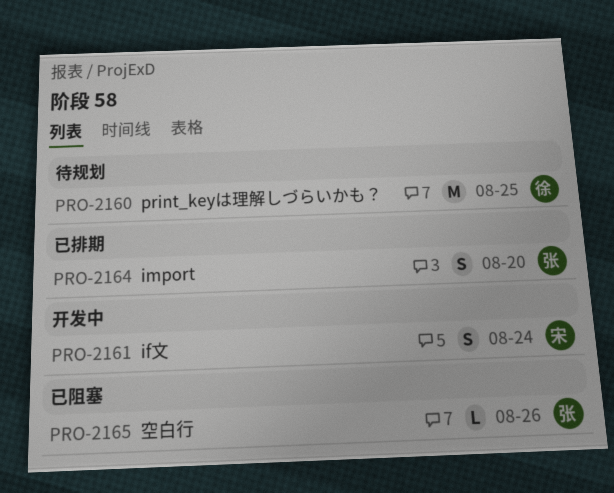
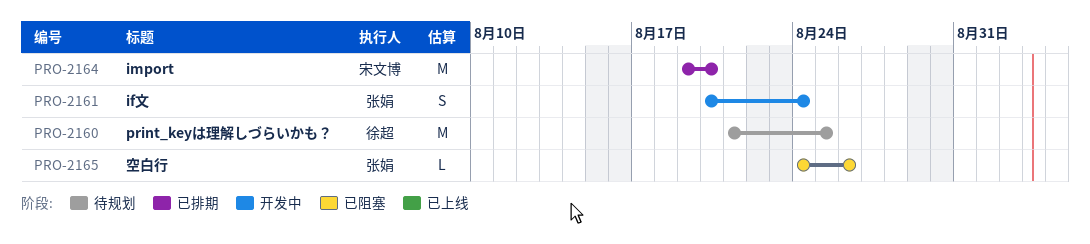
PRO-2161, owner: 宋文博 -> 张娟
PRO-2164, owner: 张娟 -> 宋文博
PRO-2164, estimate: S -> M

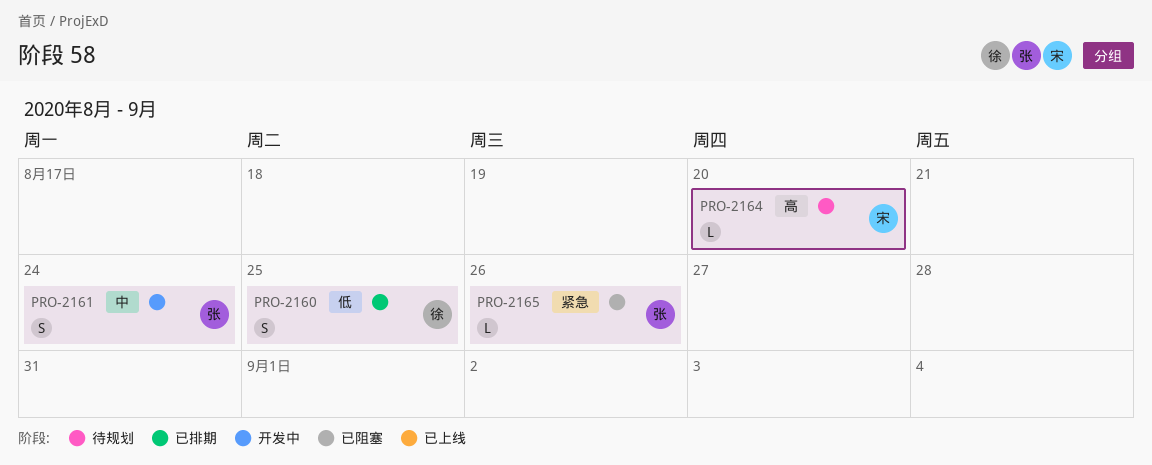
PRO-2160, status: 待规划 -> 已排期
PRO-2160, estimate: M -> S
PRO-2164, status: 已排期 -> 待规划
PRO-2164, estimate: M -> L

